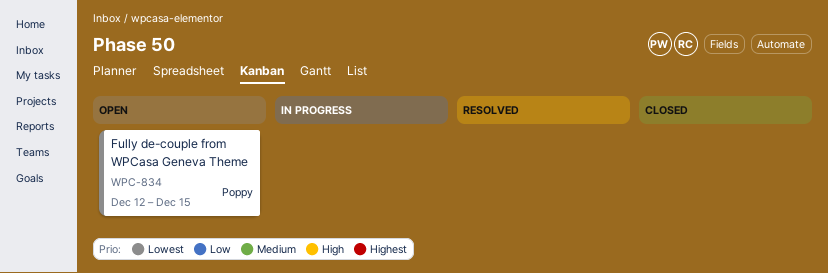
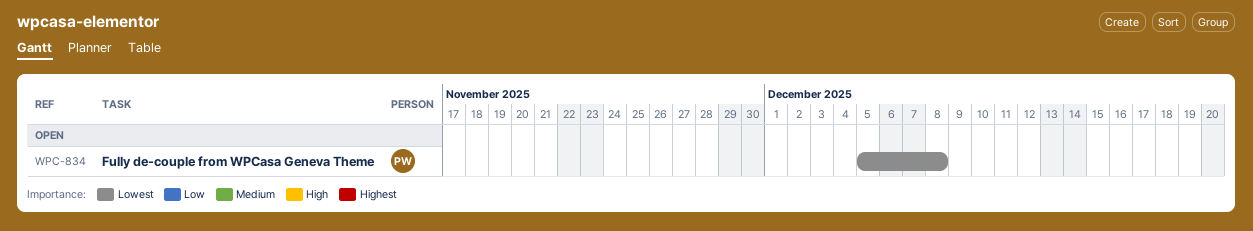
WPC-834, start: Dec 12 -> Dec 5
WPC-834, due: Dec 15 -> Dec 8

